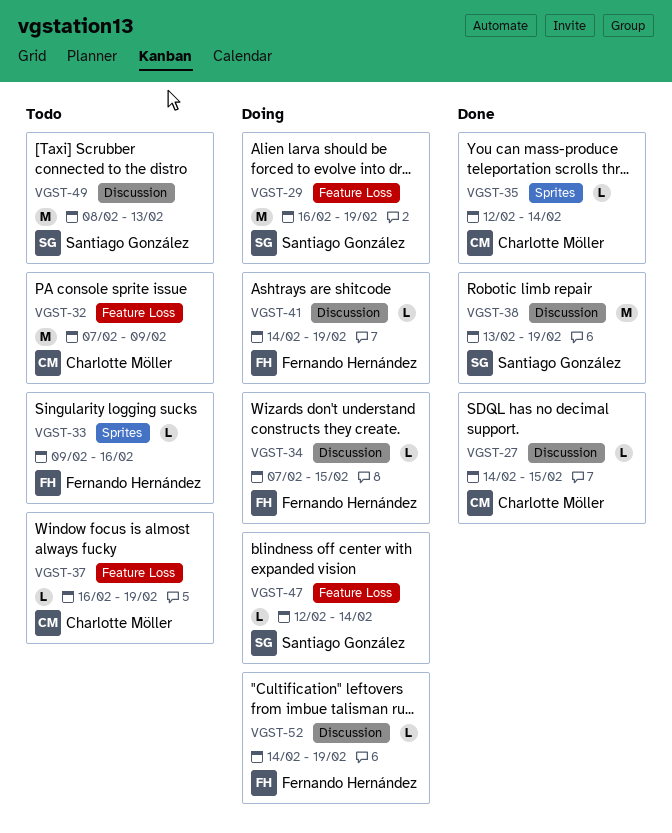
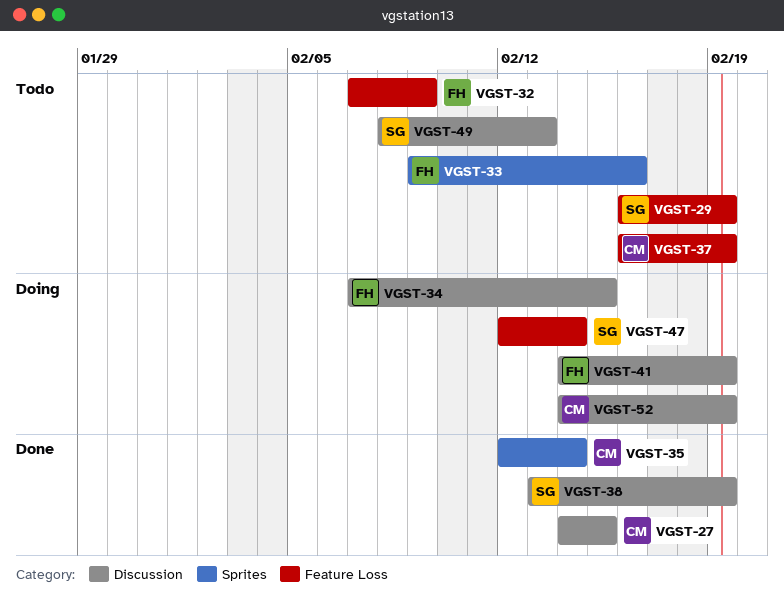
VGST-29, status: Doing -> Todo
VGST-32, owner: Charlotte Möller -> Fernando Hernández
VGST-52, owner: Fernando Hernández -> Charlotte Möller

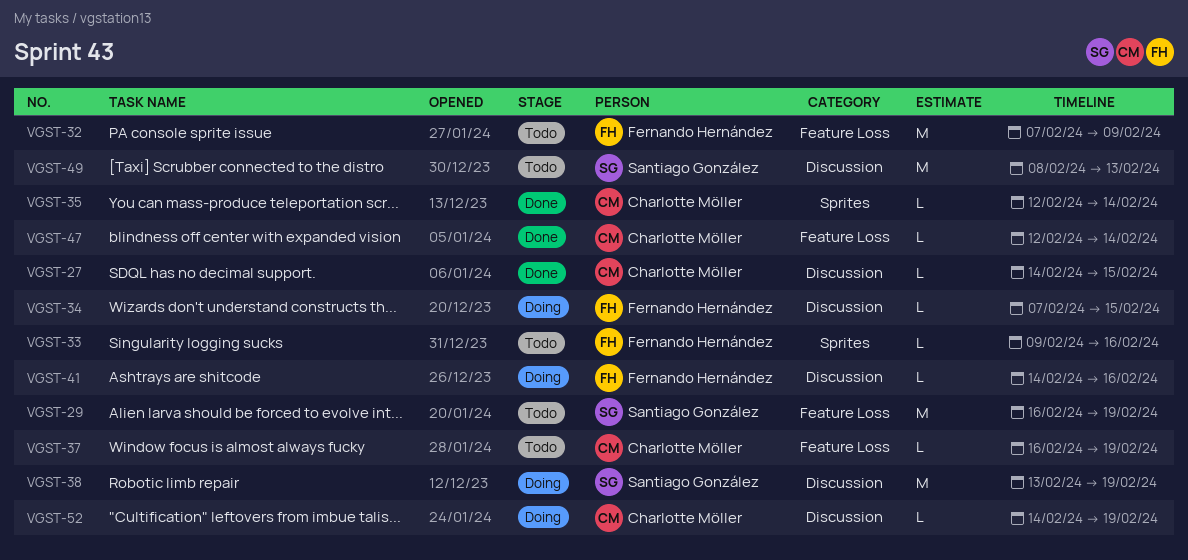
VGST-38, status: Done -> Doing
VGST-41, due: Feb 19 -> Feb 16
VGST-47, status: Doing -> Done
VGST-47, owner: Santiago González -> Charlotte Möller

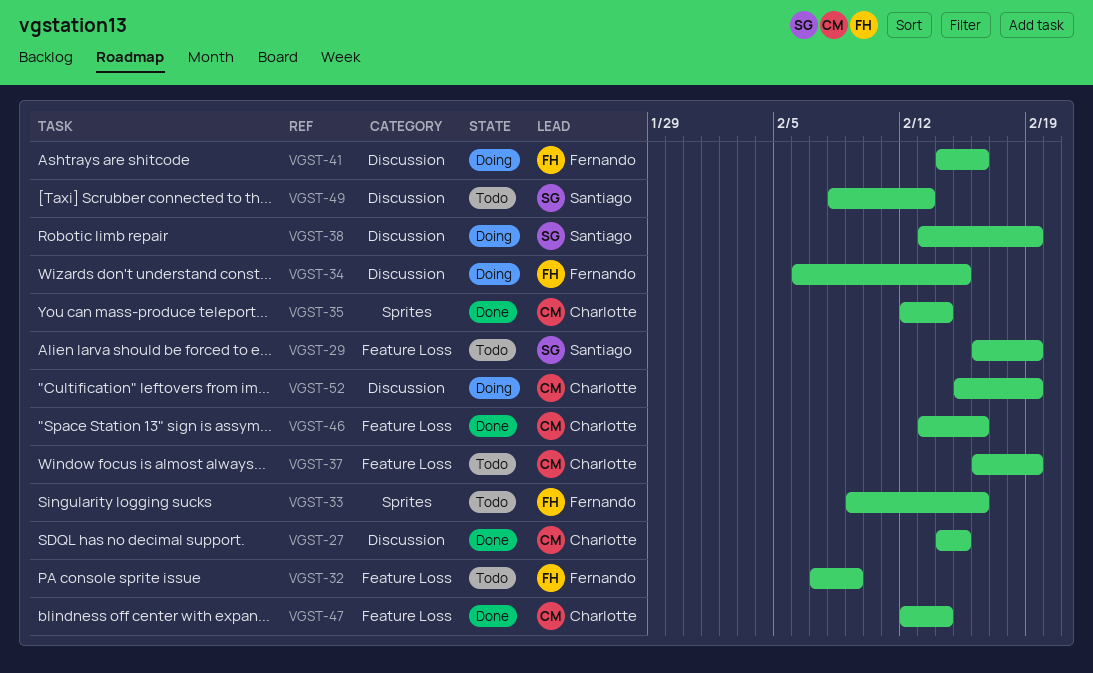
VGST-34, start: Feb 7 -> Feb 6
VGST-46: none -> present
VGST-52, start: Feb 14 -> Feb 15

